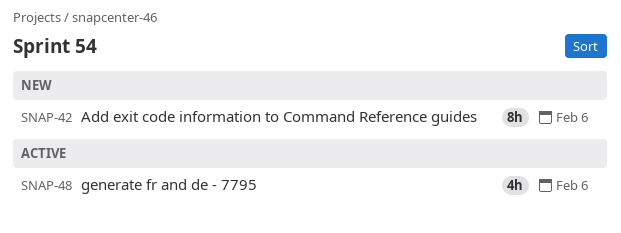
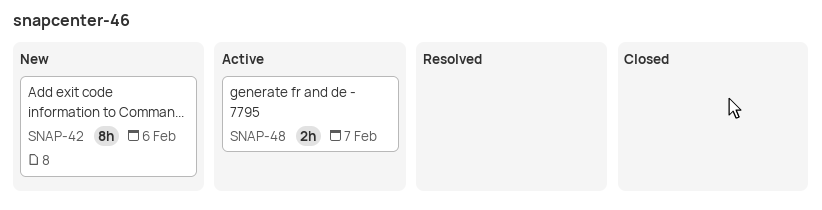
SNAP-48, estimate: 4h -> 2h
SNAP-48, due: Feb 6 -> Feb 7

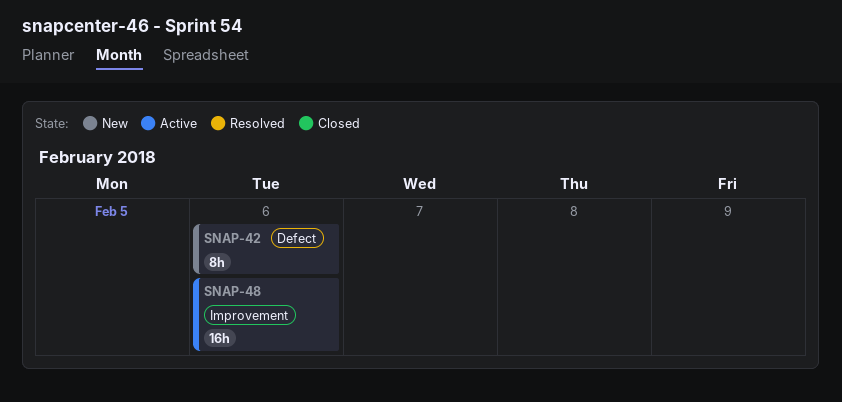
SNAP-48, estimate: 2h -> 16h
SNAP-48, due: Feb 7 -> Feb 6

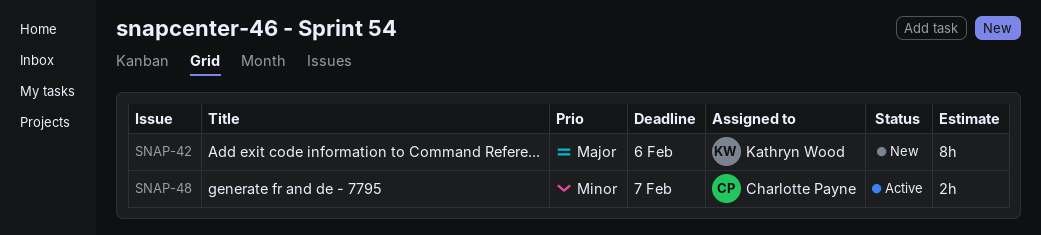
SNAP-48, estimate: 16h -> 2h
SNAP-48, due: Feb 6 -> Feb 7

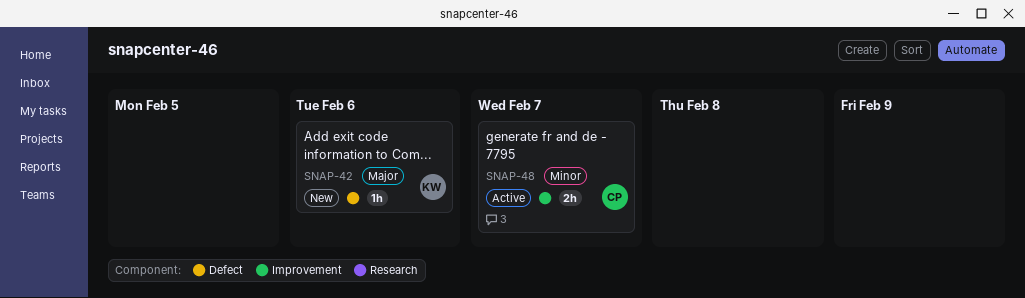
SNAP-42, estimate: 8h -> 1h

